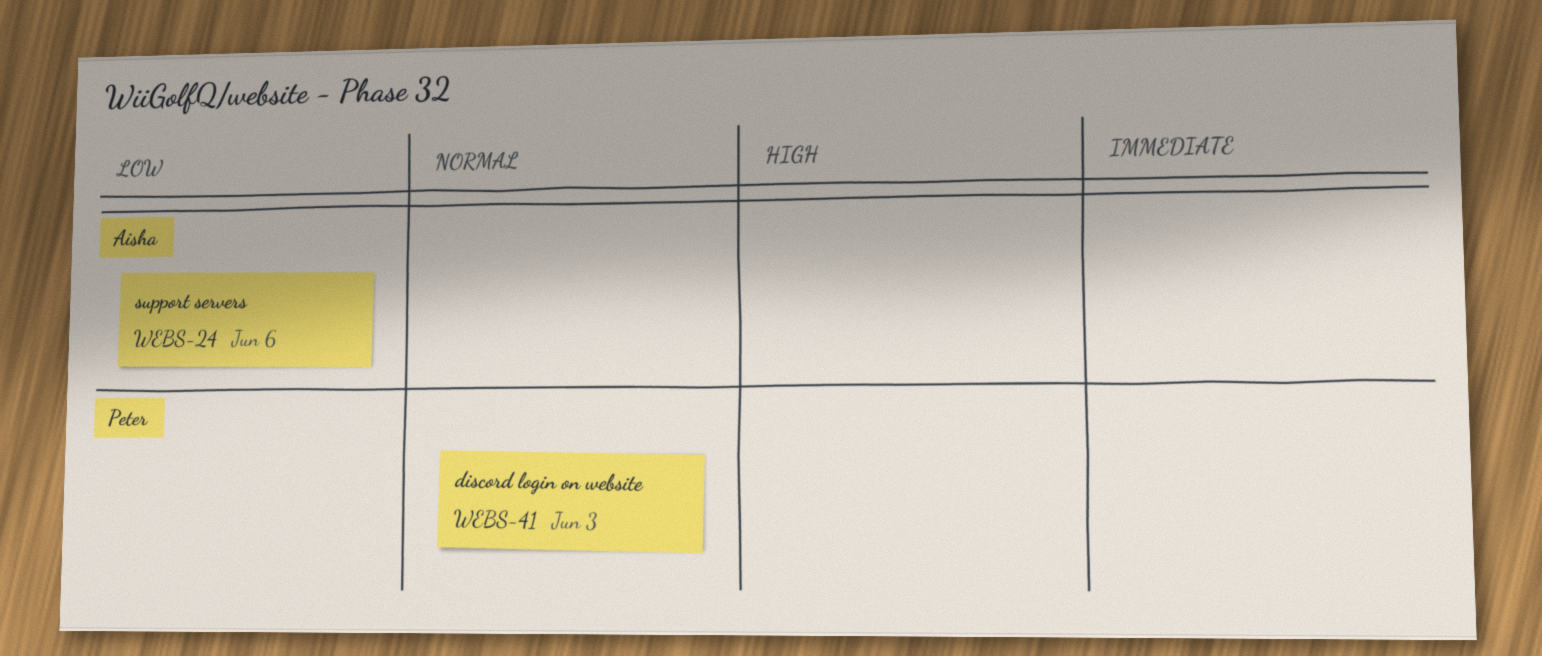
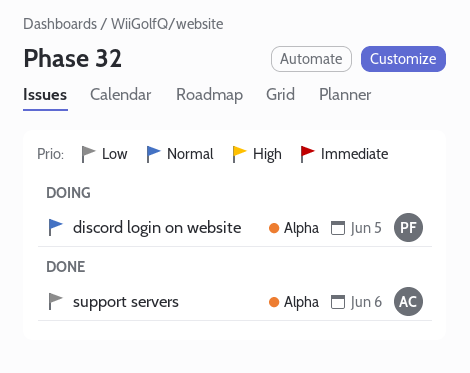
discord login on website, due: Jun 3 -> Jun 5

